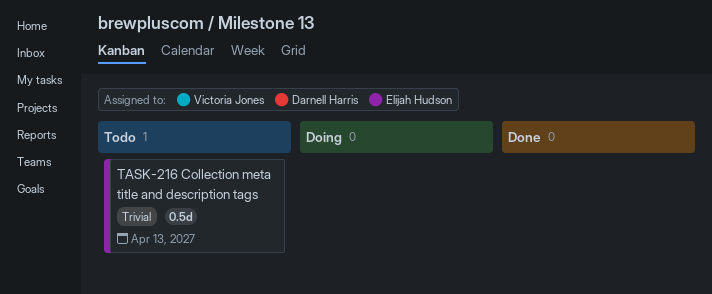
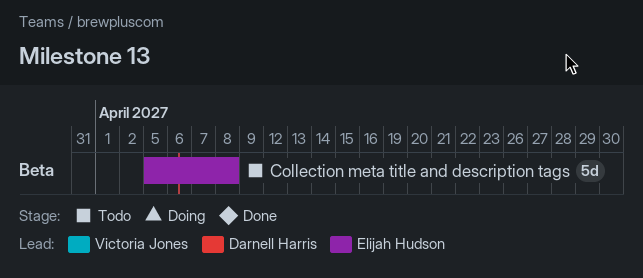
Collection meta title and description tags, estimate: 0.5d -> 5d
Collection meta title and description tags, due: Apr 13 -> Apr 8

